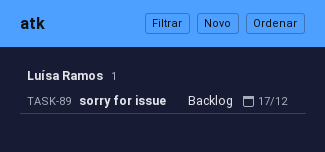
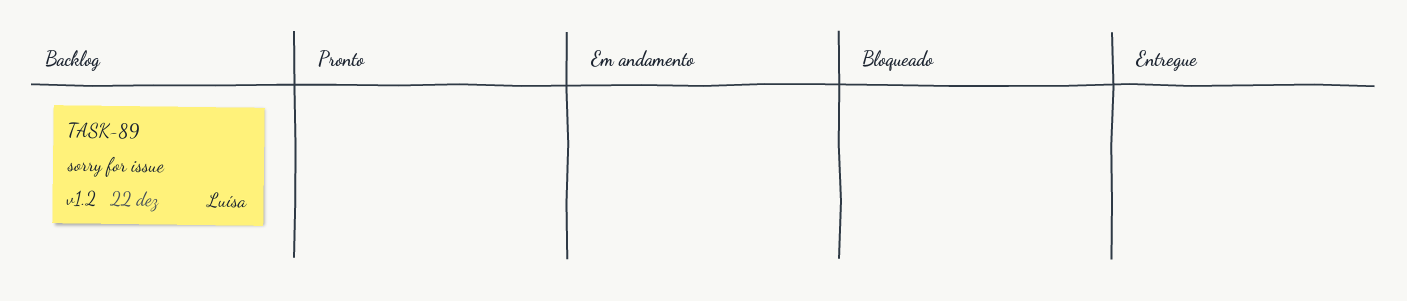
TASK-89, due: Dec 17 -> Dec 22

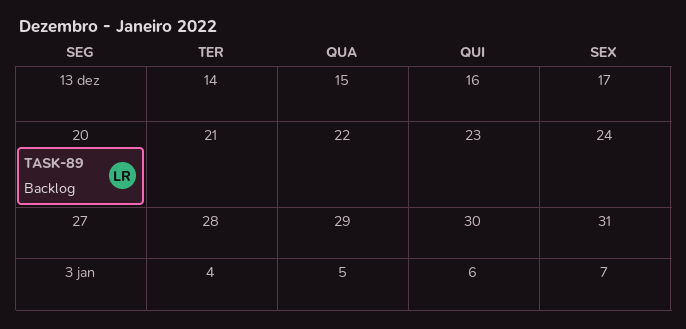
TASK-89, due: Dec 22 -> Dec 20

